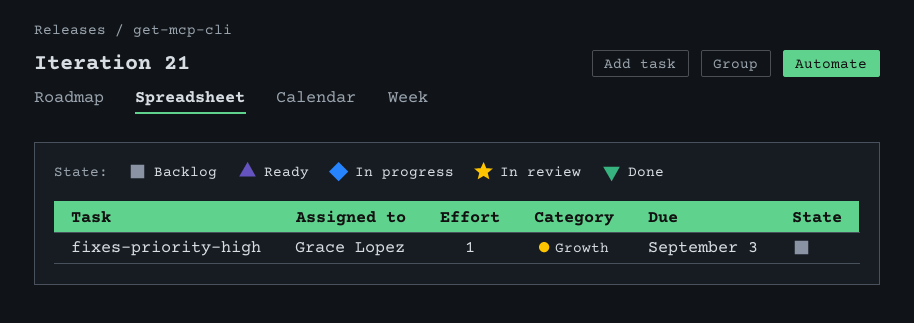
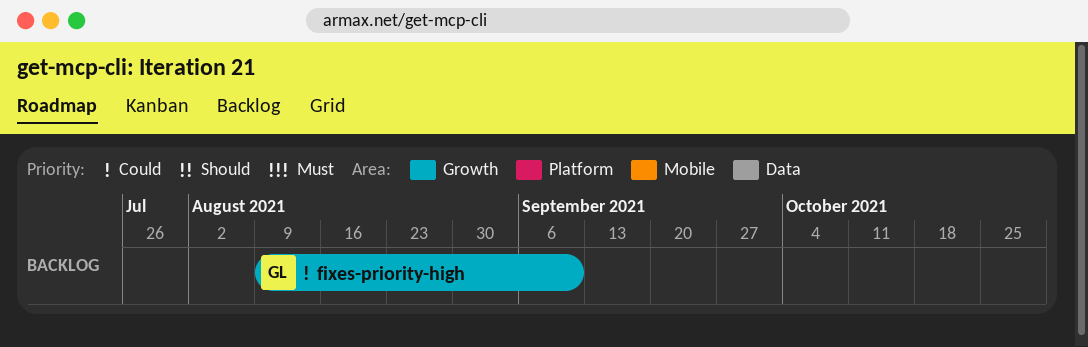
fixes-priority-high, due: Sep 3 -> Sep 10

